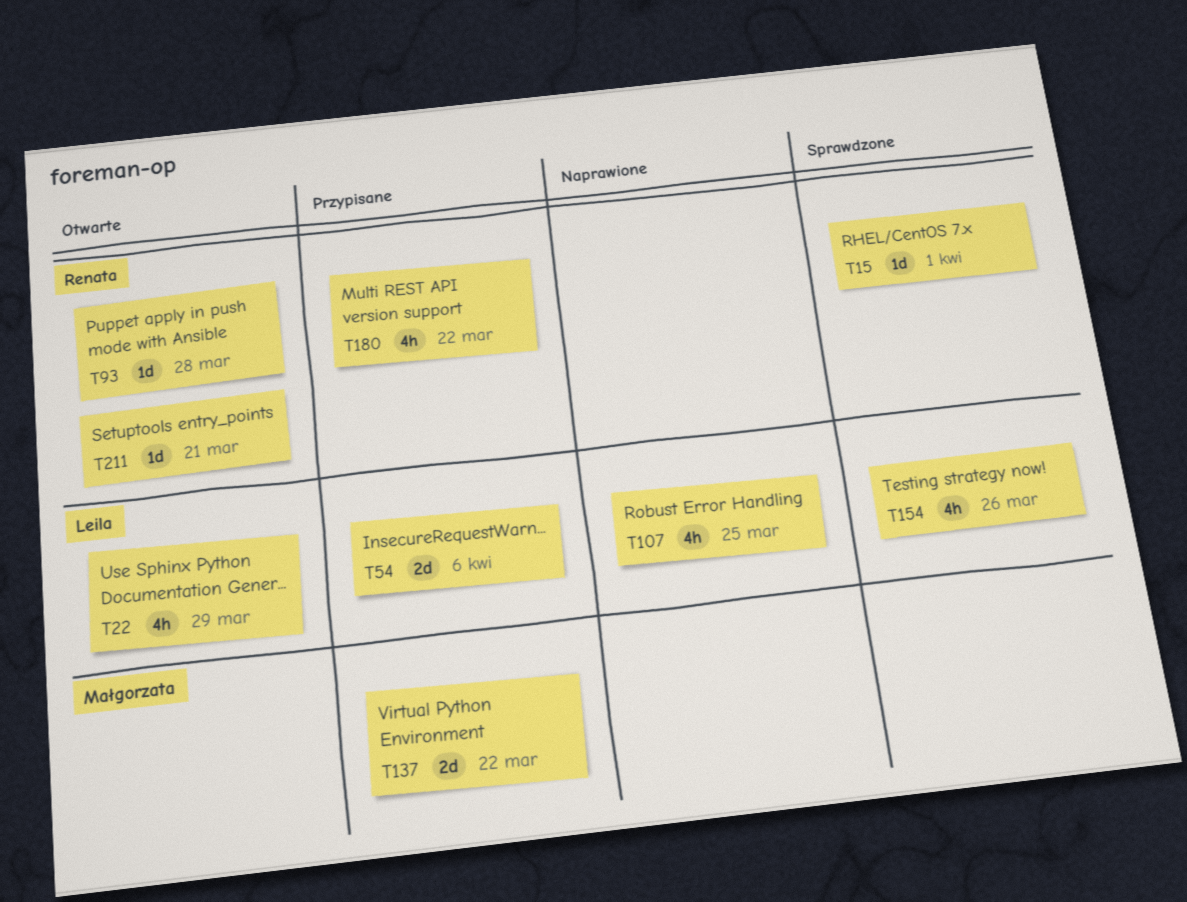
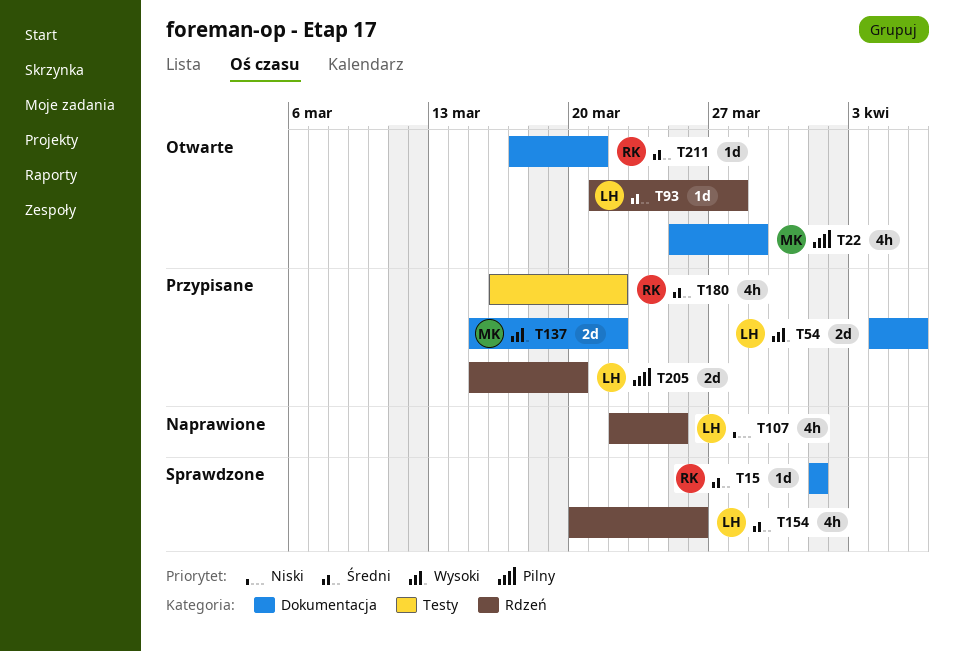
T22, owner: Leila -> Małgorzata
T93, owner: Renata -> Leila
T205: none -> present

